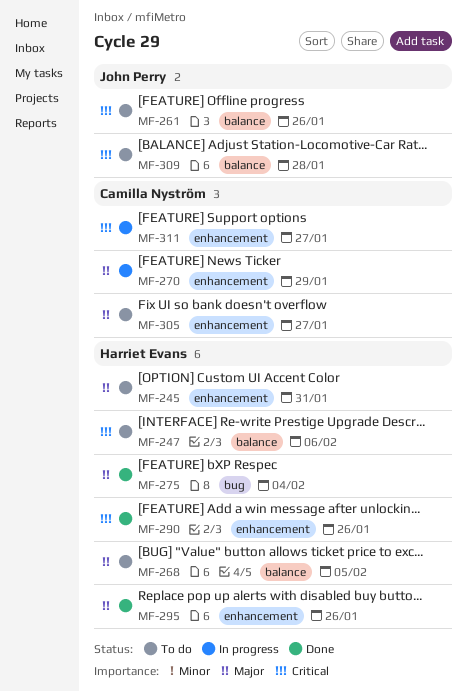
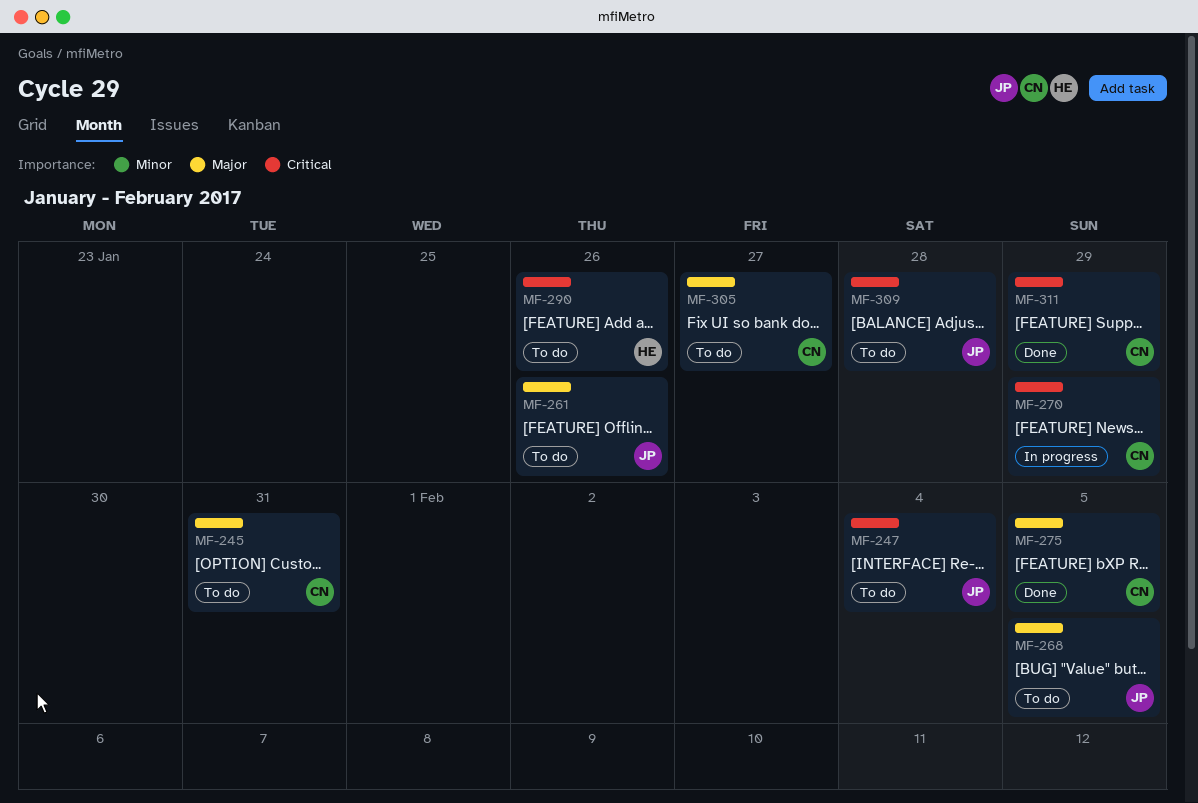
MF-245, owner: Harriet Evans -> Camilla Nyström
MF-247, owner: Harriet Evans -> John Perry
MF-247, due: Feb 6 -> Feb 4
MF-261, priority: Critical -> Major
MF-268, owner: Harriet Evans -> John Perry
MF-270, priority: Major -> Critical
MF-275, owner: Harriet Evans -> Camilla Nyström
MF-275, due: Feb 4 -> Feb 5
MF-290, status: Done -> To do
MF-295: present -> none
MF-311, status: In progress -> Done
MF-311, due: Jan 27 -> Jan 29

